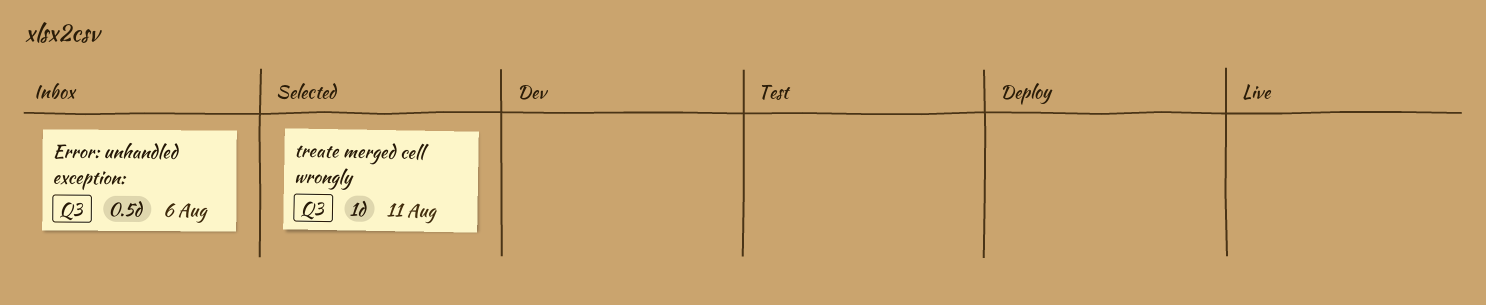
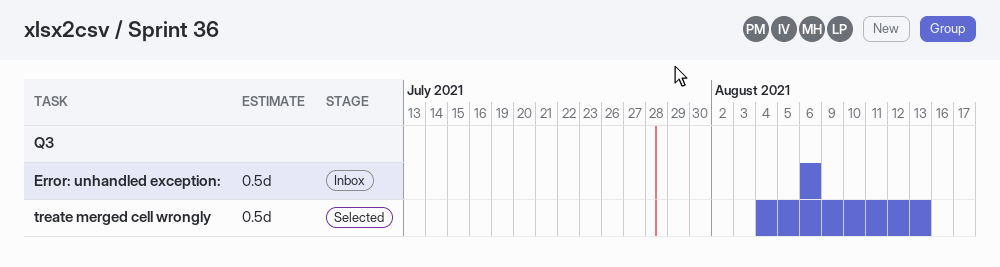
treate merged cell wrongly, estimate: 1d -> 0.5d
treate merged cell wrongly, due: Aug 11 -> Aug 13

